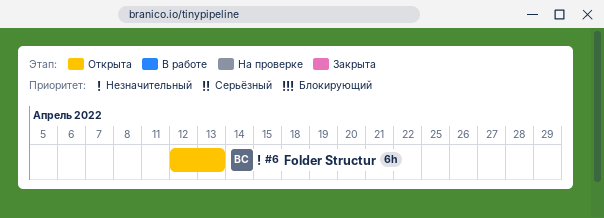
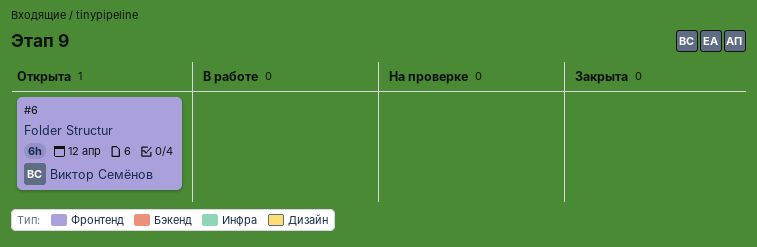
#6, due: Apr 13 -> Apr 12

